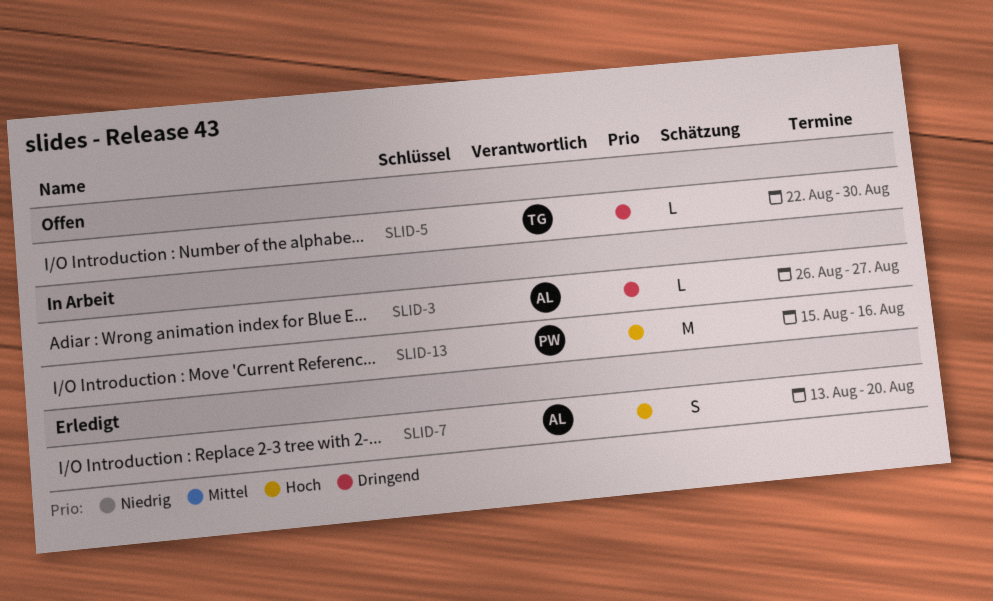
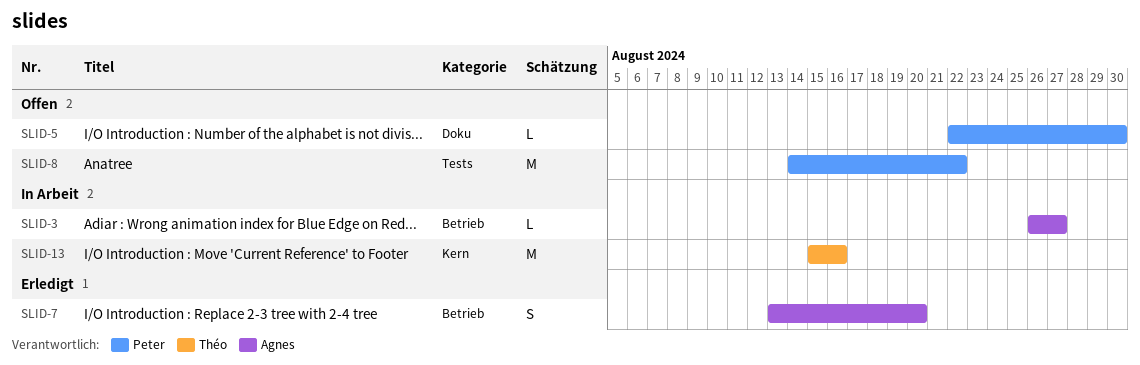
SLID-5, owner: Théo -> Peter
SLID-8: none -> present
SLID-13, owner: Peter -> Théo

